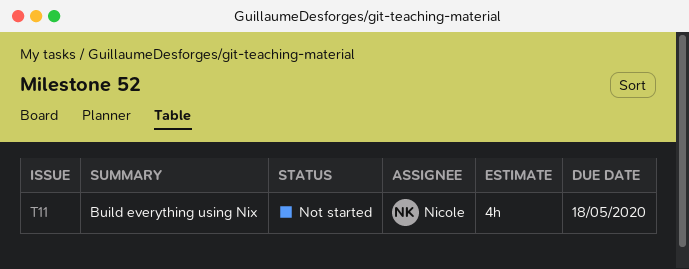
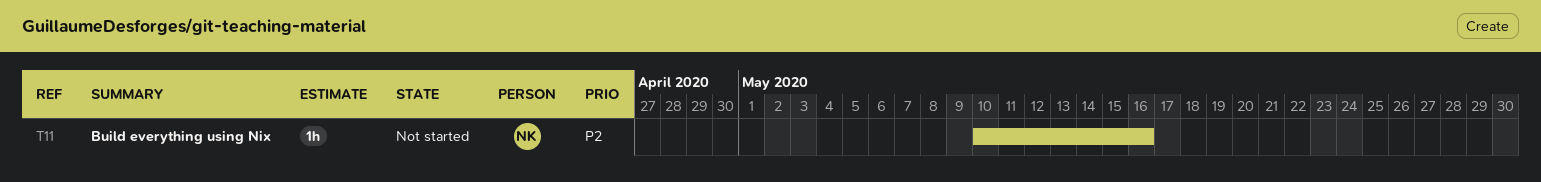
T11, estimate: 4h -> 1h
T11, due: May 18 -> May 16

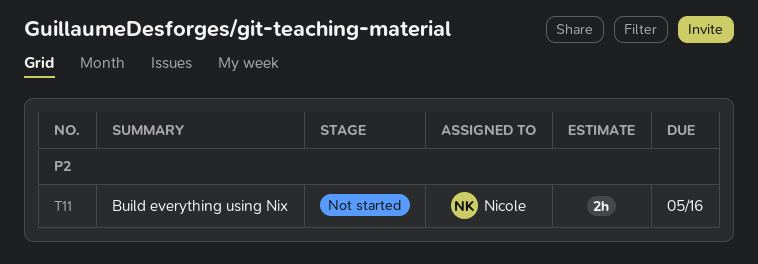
T11, estimate: 1h -> 2h

